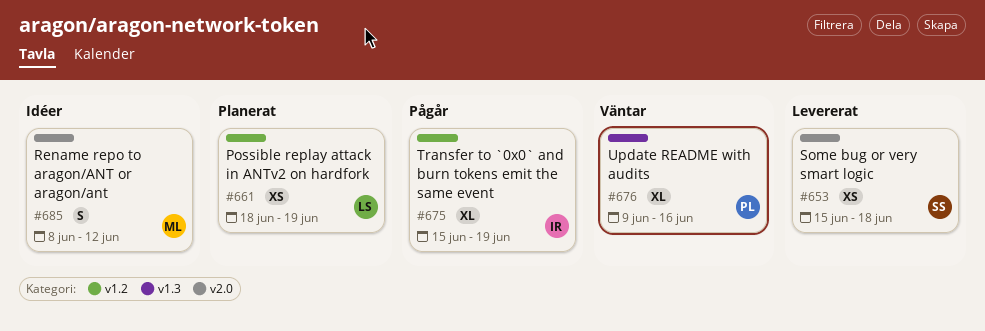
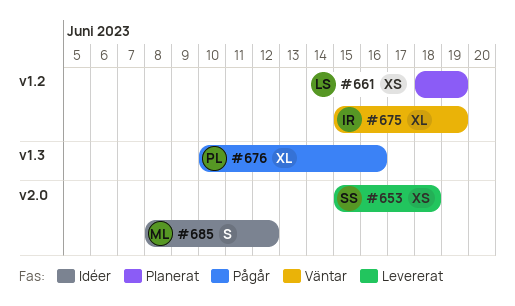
#675, status: Pågår -> Väntar
#676, status: Väntar -> Pågår
#676, start: Jun 9 -> Jun 10

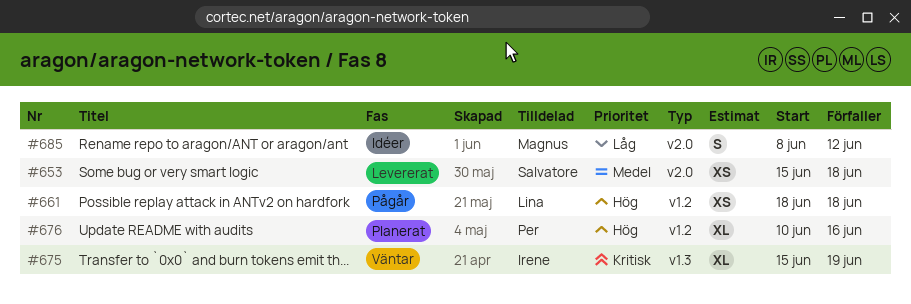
#661, status: Planerat -> Pågår
#661, due: Jun 19 -> Jun 18
#675, label: v1.2 -> v1.3
#676, status: Pågår -> Planerat
#676, label: v1.3 -> v1.2

